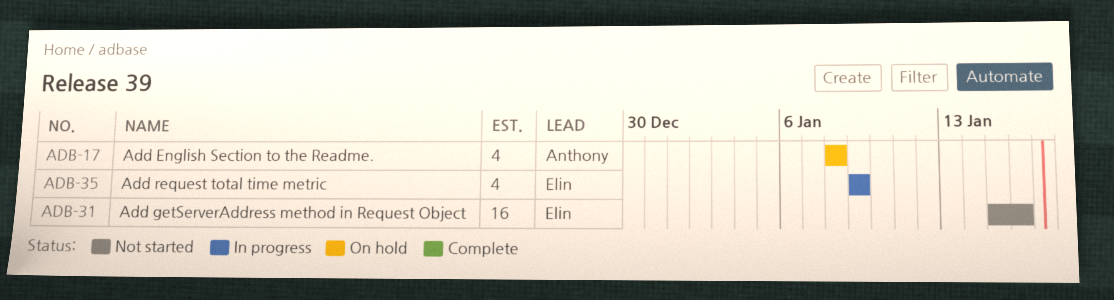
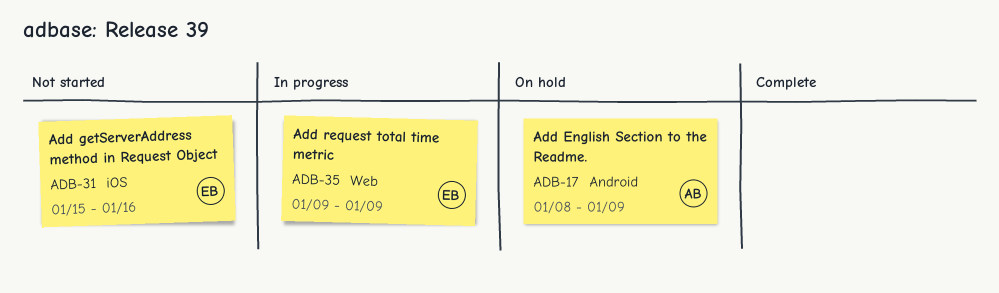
ADB-17, due: Jan 8 -> Jan 9

